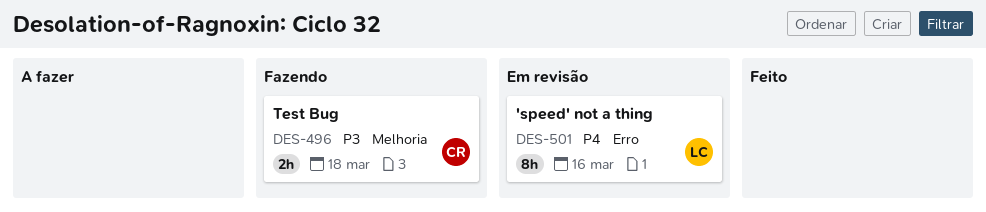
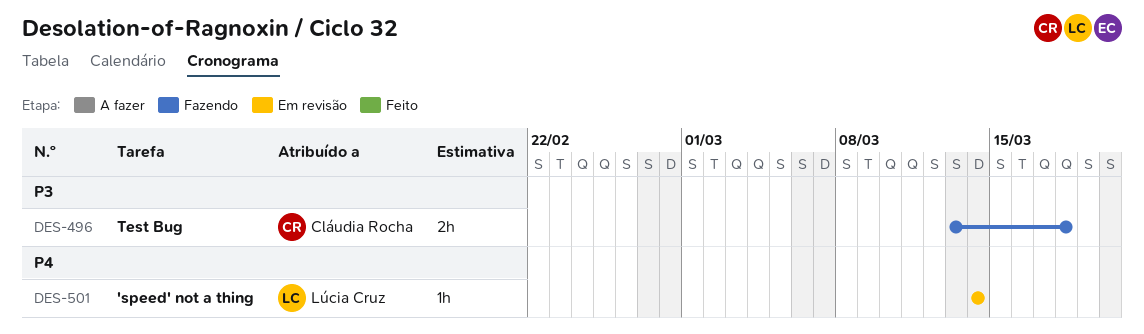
DES-501, estimate: 8h -> 1h
DES-501, due: Mar 16 -> Mar 14

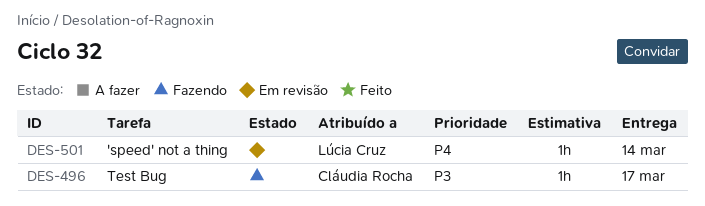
DES-496, estimate: 2h -> 1h
DES-496, due: Mar 18 -> Mar 17

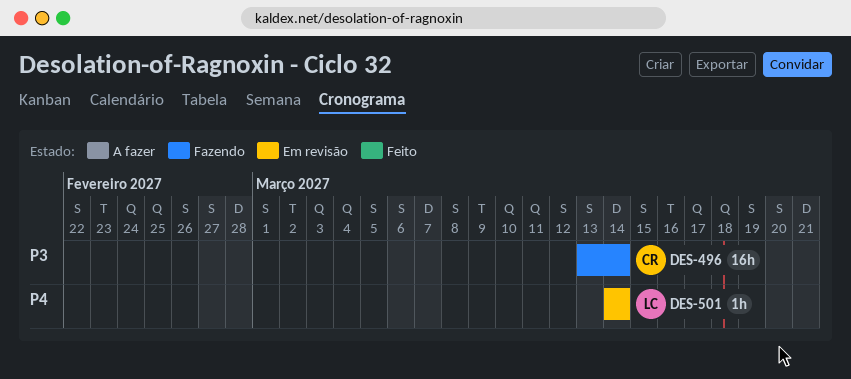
DES-496, estimate: 1h -> 16h
DES-496, due: Mar 17 -> Mar 14

